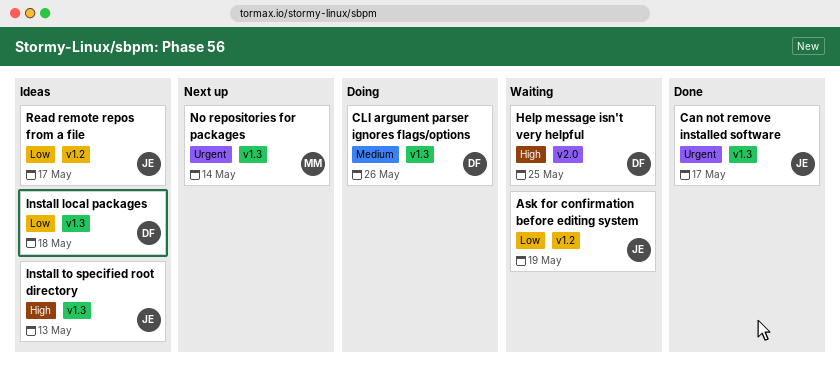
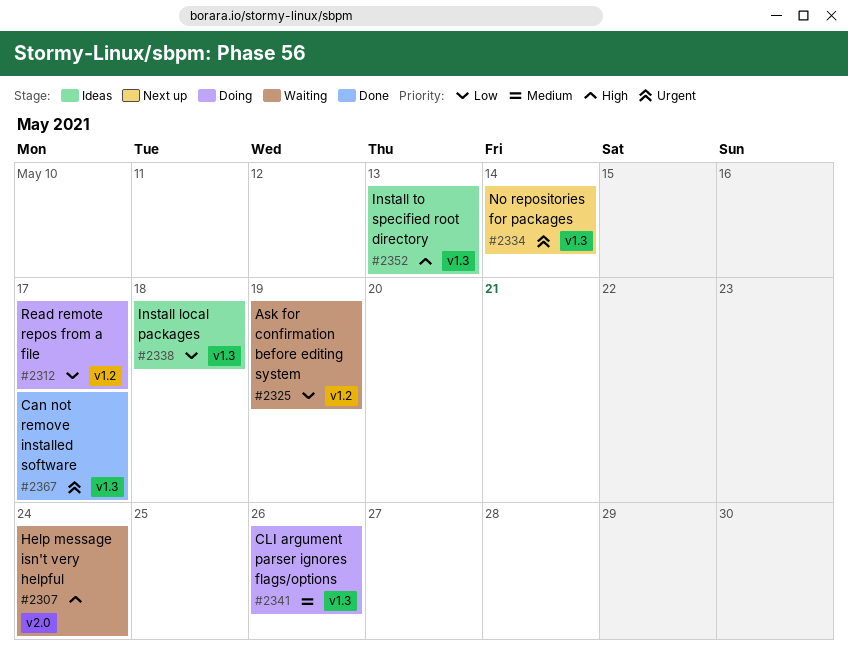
Help message isn't very helpful, due: May 25 -> May 24
Read remote repos from a file, status: Ideas -> Doing

